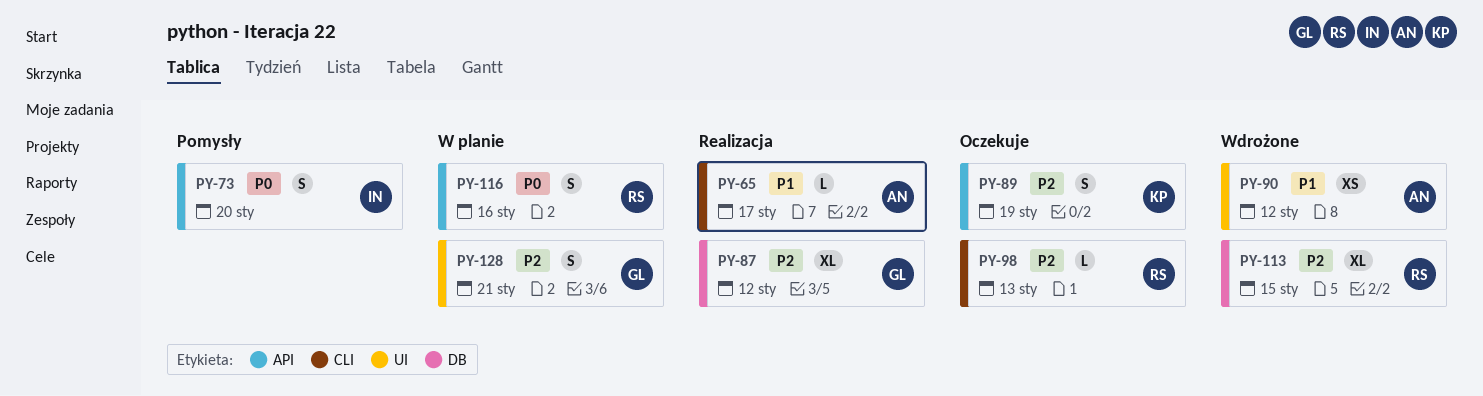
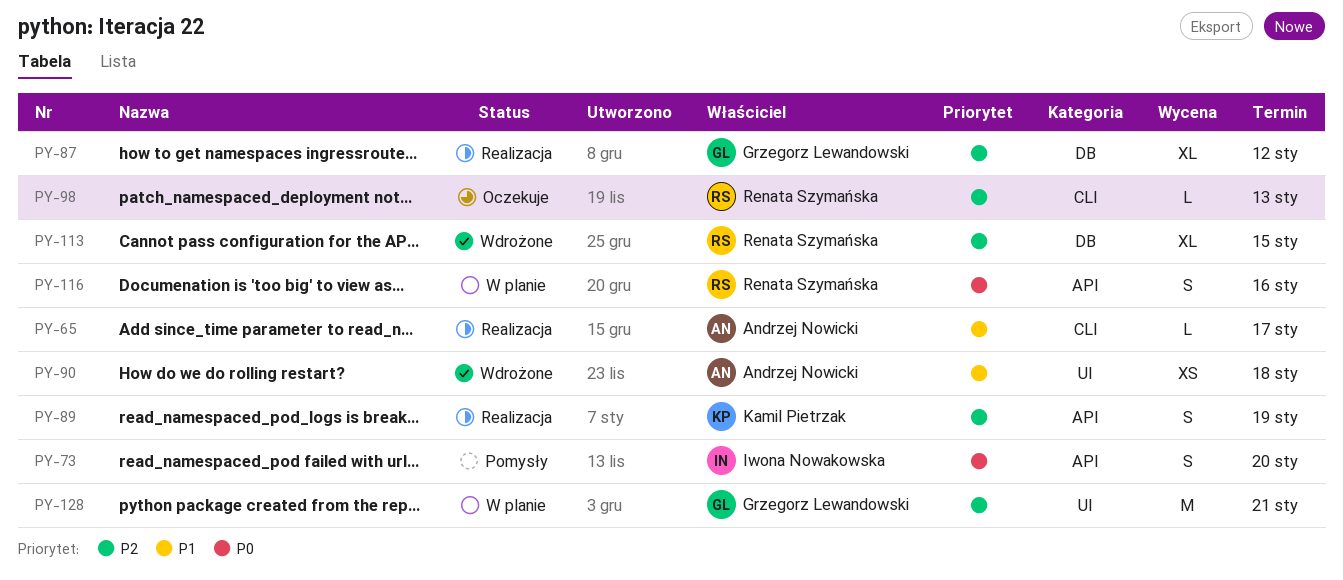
PY-89, status: Oczekuje -> Realizacja
PY-90, due: Jan 12 -> Jan 18
PY-128, estimate: S -> M

